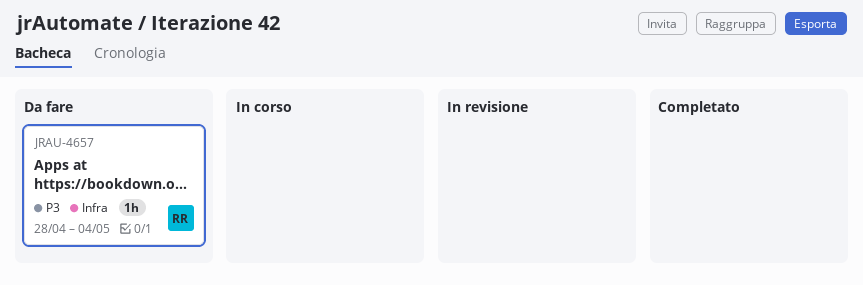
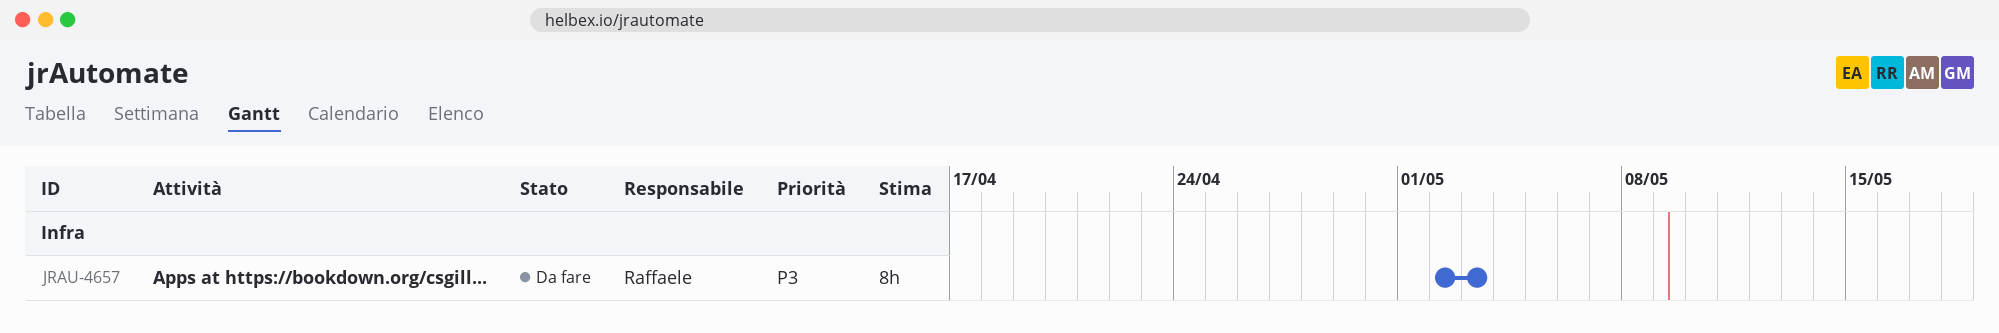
JRAU-4657, estimate: 1h -> 8h
JRAU-4657, start: Apr 28 -> May 2
JRAU-4657, due: May 4 -> May 3

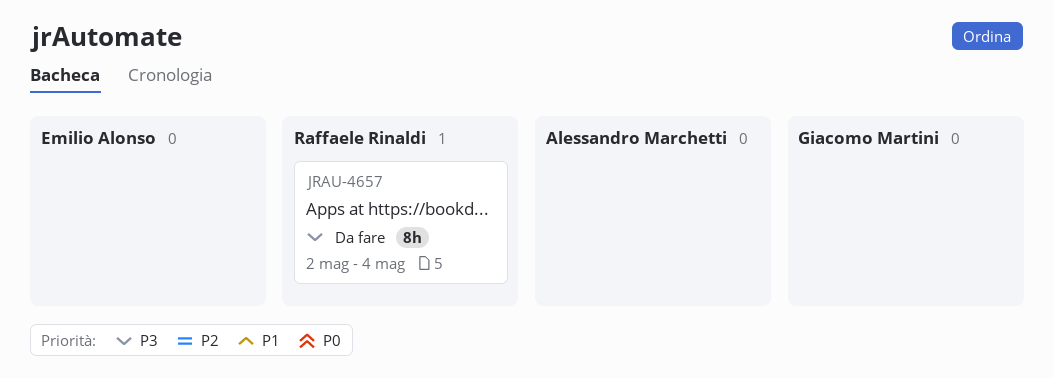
JRAU-4657, due: May 3 -> May 4

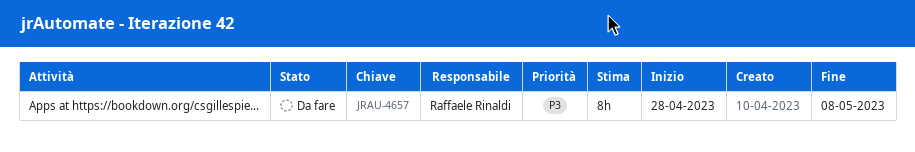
JRAU-4657, start: May 2 -> Apr 28
JRAU-4657, due: May 4 -> May 8

